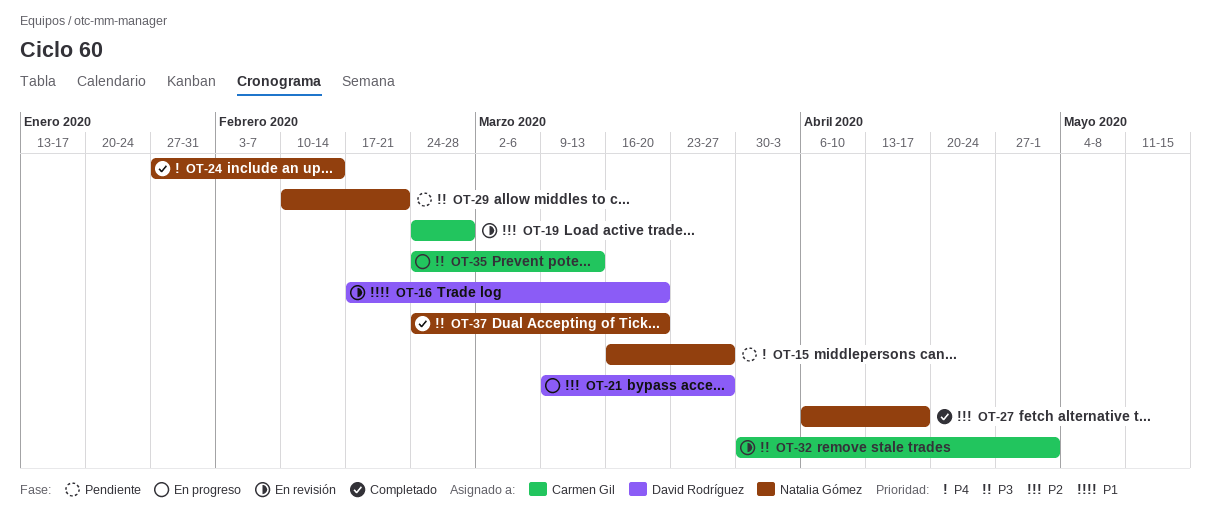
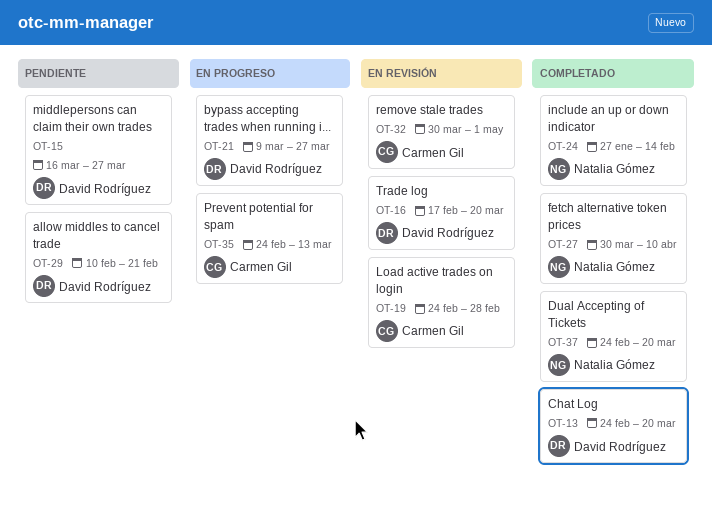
OT-13: none -> present
OT-15, owner: Natalia Gómez -> David Rodríguez
OT-27, start: Apr 6 -> Mar 30
OT-27, due: Apr 17 -> Apr 10
OT-29, owner: Natalia Gómez -> David Rodríguez

